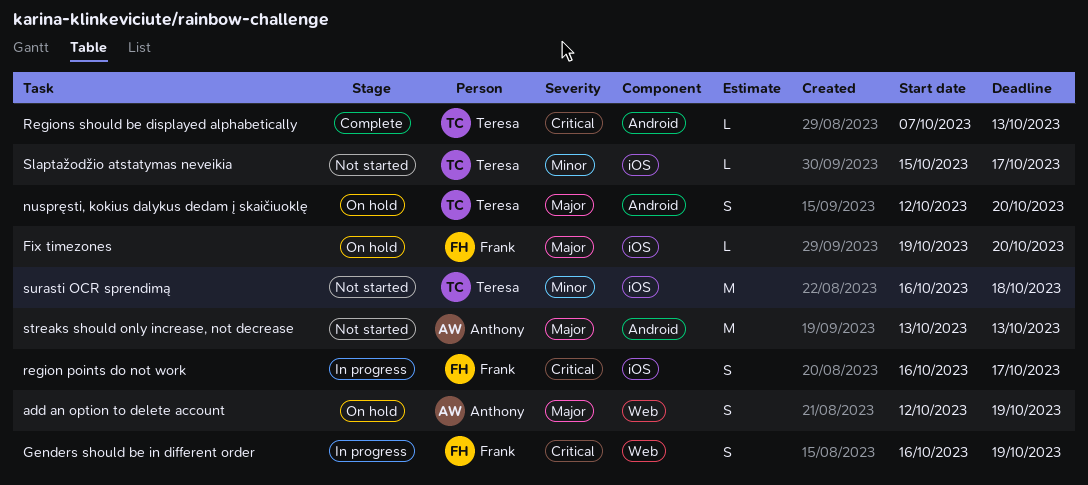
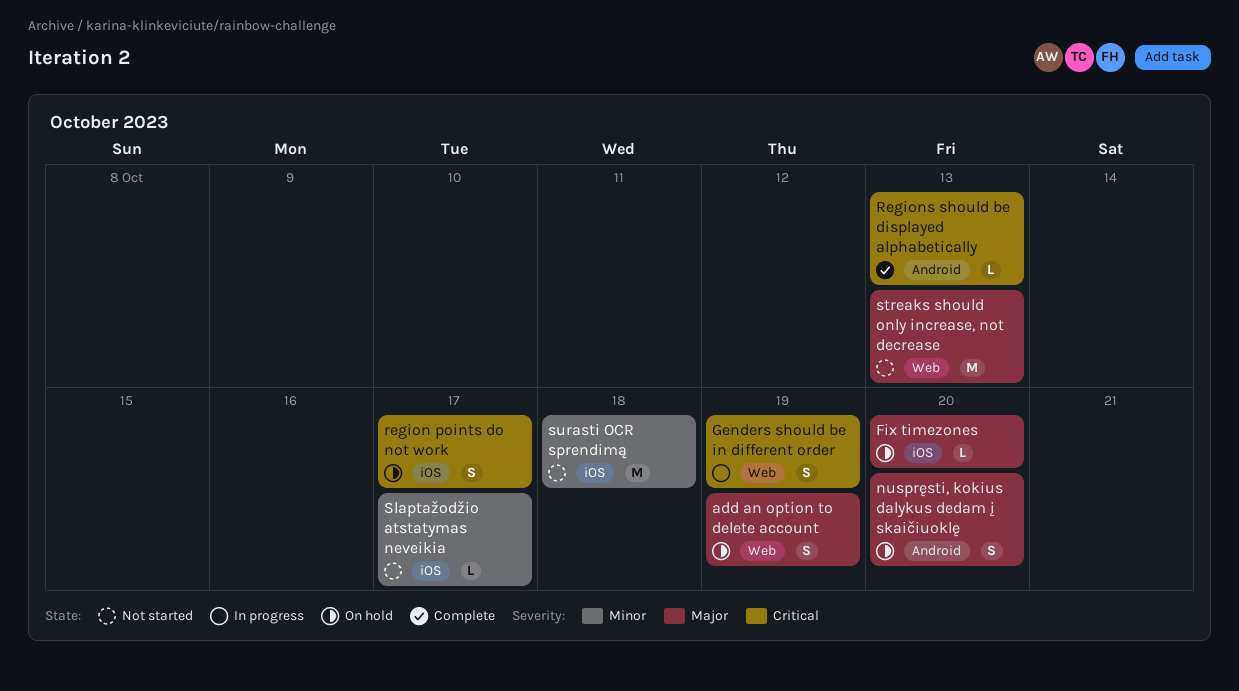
region points do not work, status: In progress -> On hold
streaks should only increase, not decrease, label: Android -> Web

